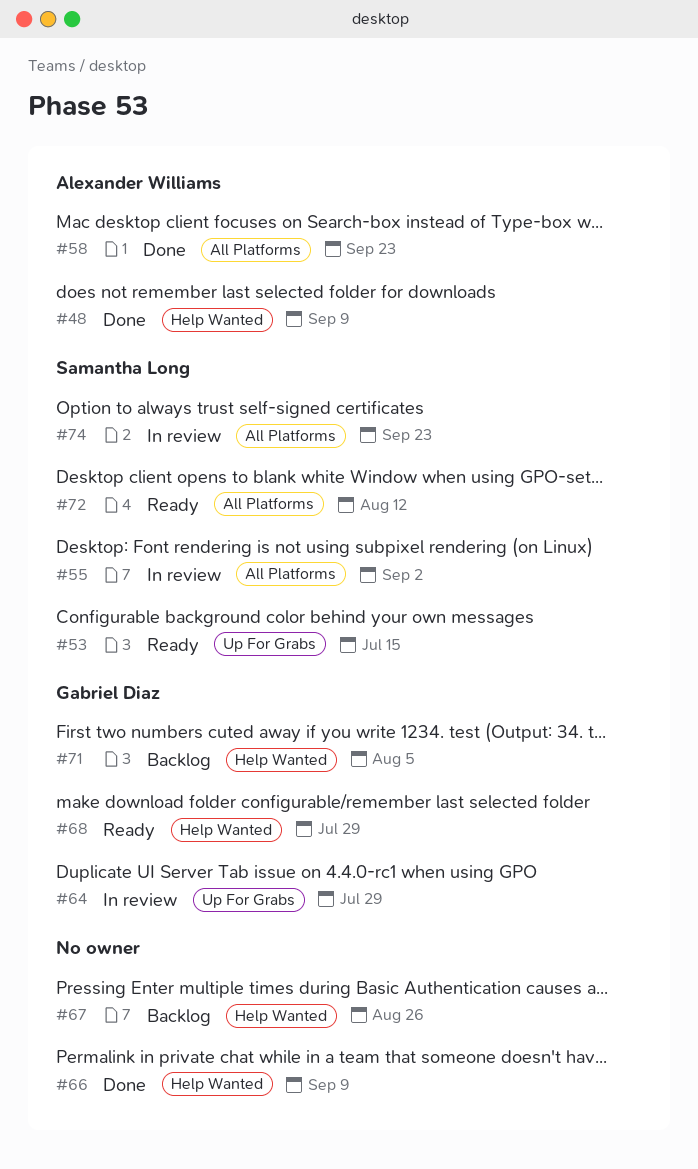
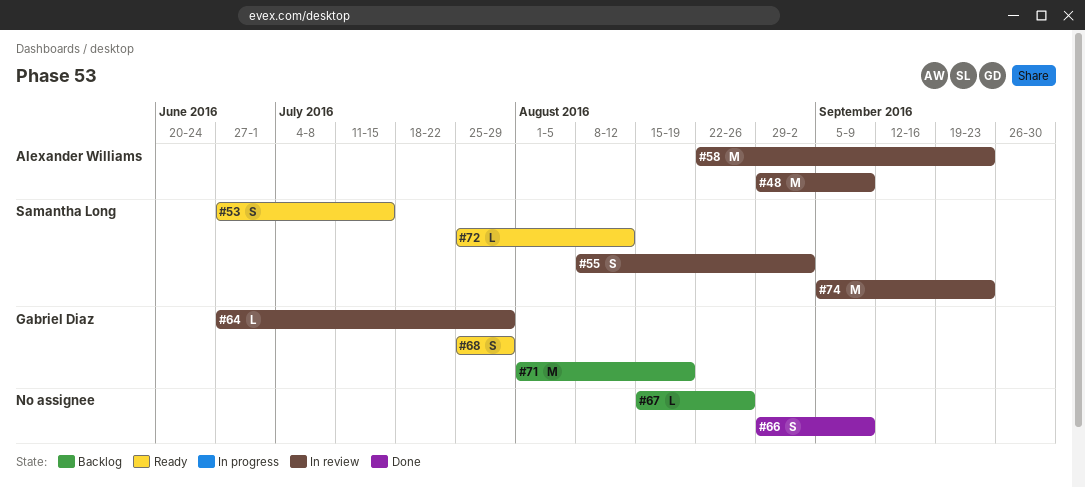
#48, status: Done -> In review
#58, status: Done -> In review
#71, due: Aug 5 -> Aug 19

